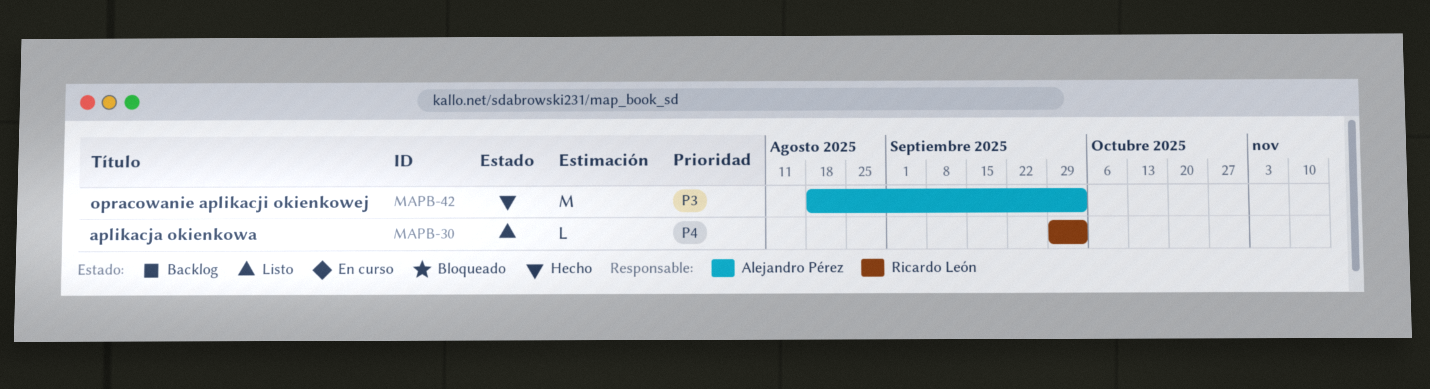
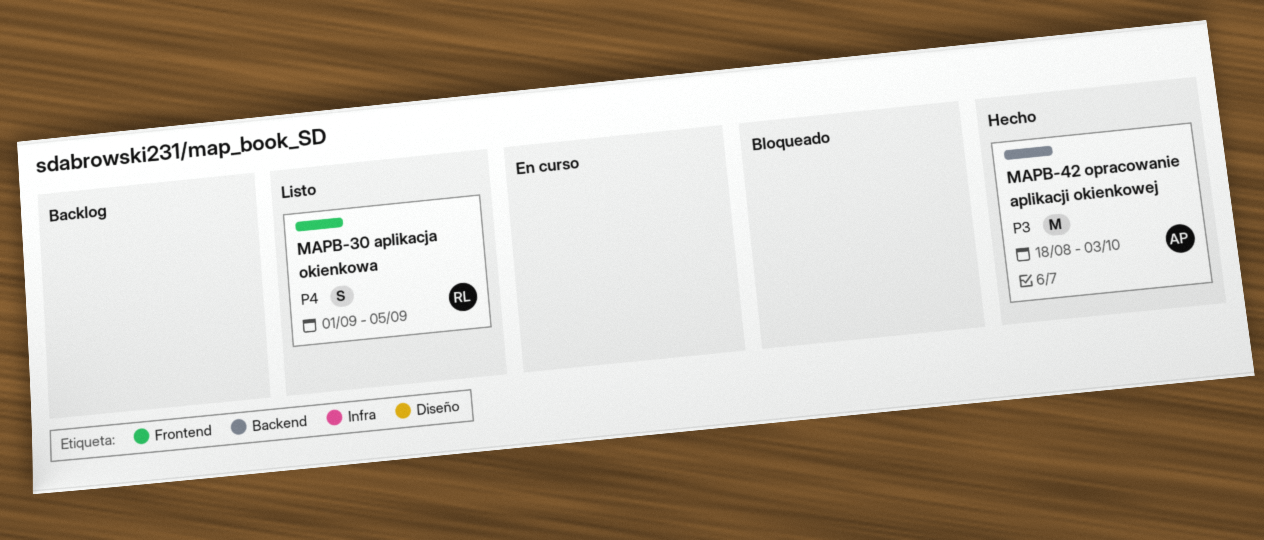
MAPB-30, estimate: L -> S
MAPB-30, start: Sep 29 -> Sep 1
MAPB-30, due: Oct 3 -> Sep 5

